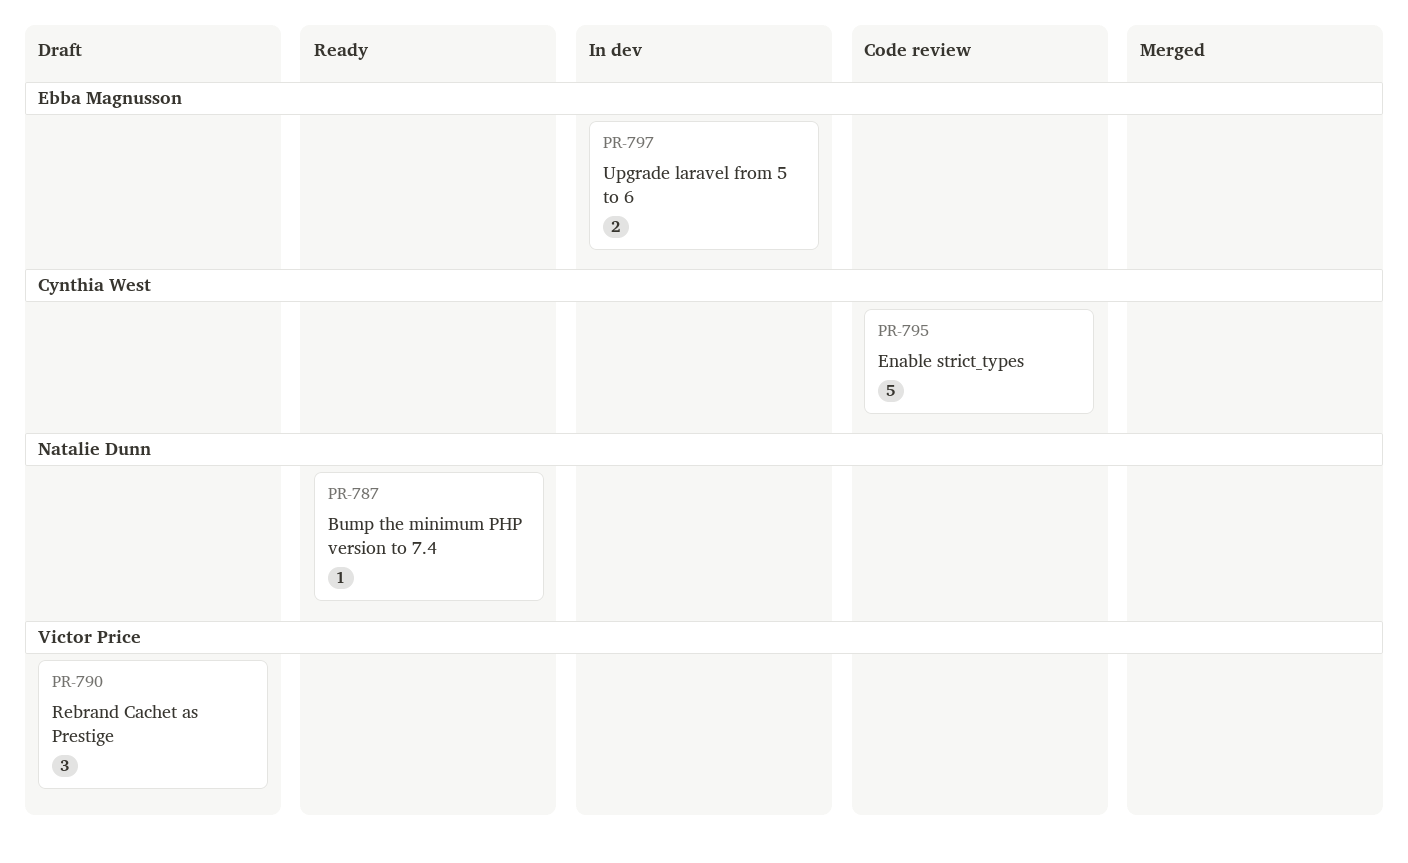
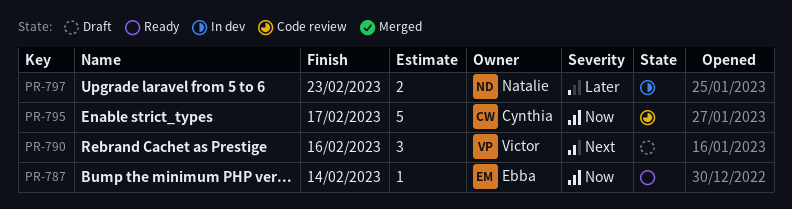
PR-787, owner: Natalie Dunn -> Ebba Magnusson
PR-797, owner: Ebba Magnusson -> Natalie Dunn

